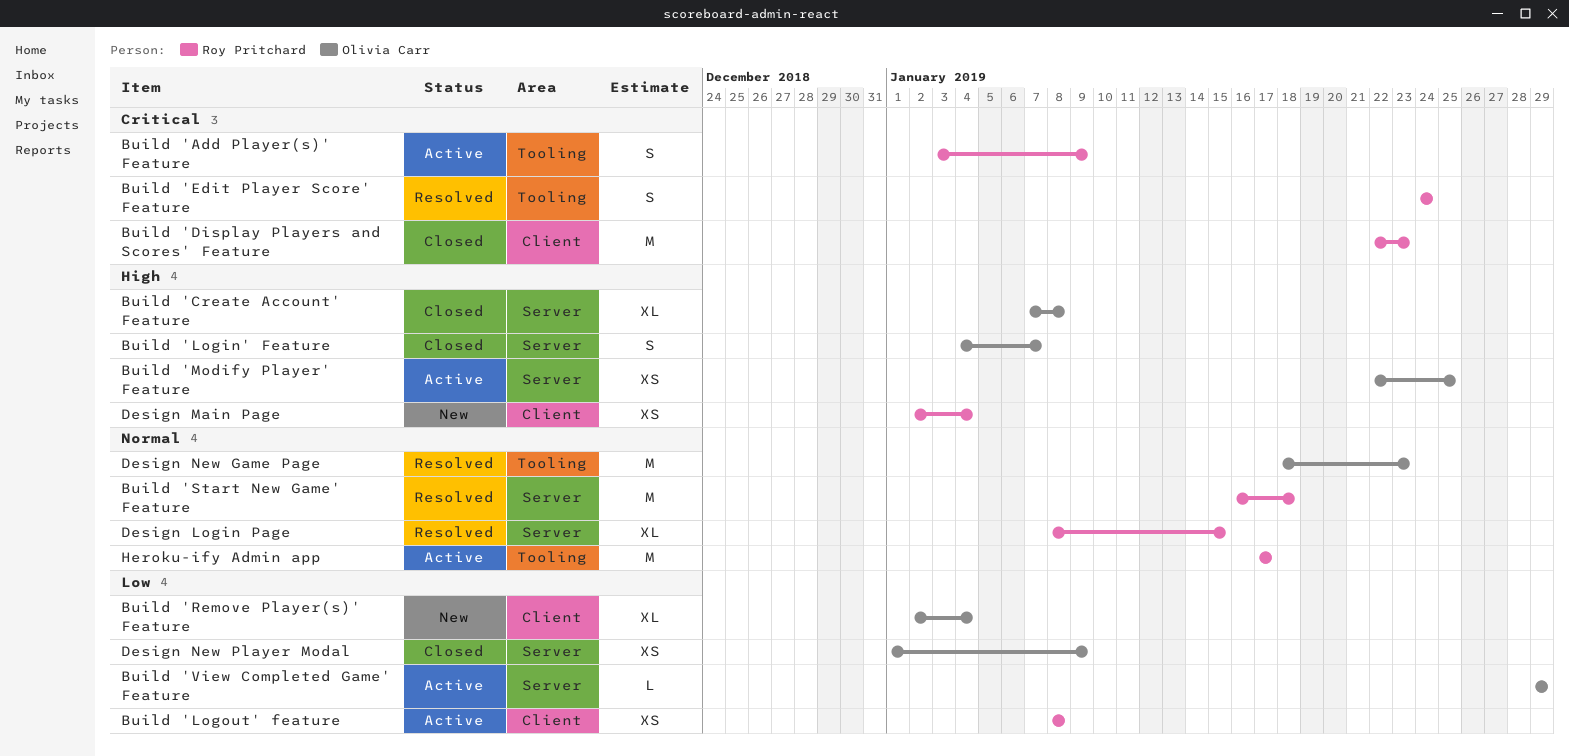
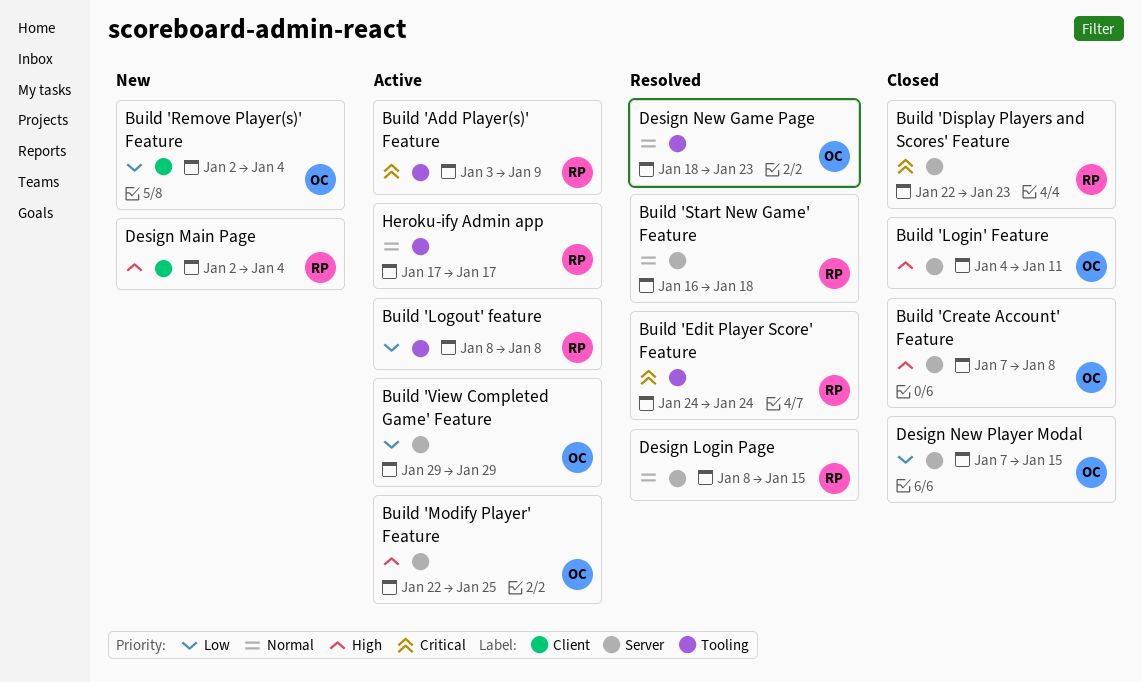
Build 'Display Players and Scores' Feature, label: Client -> Server
Build 'Login' Feature, due: Jan 7 -> Jan 11
Build 'Logout' feature, label: Client -> Tooling
Design New Player Modal, start: Jan 1 -> Jan 7
Design New Player Modal, due: Jan 9 -> Jan 15

